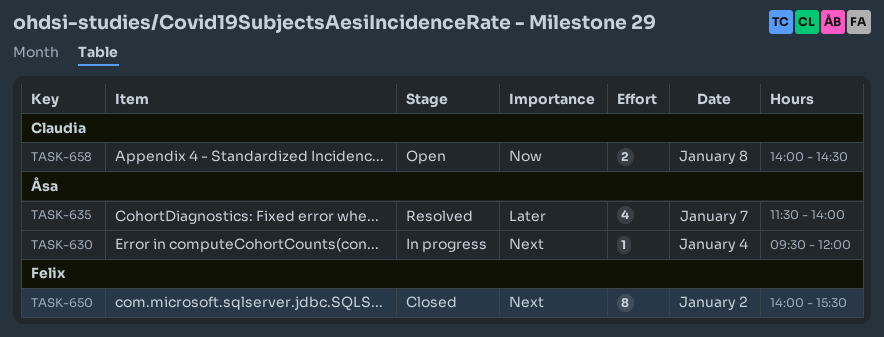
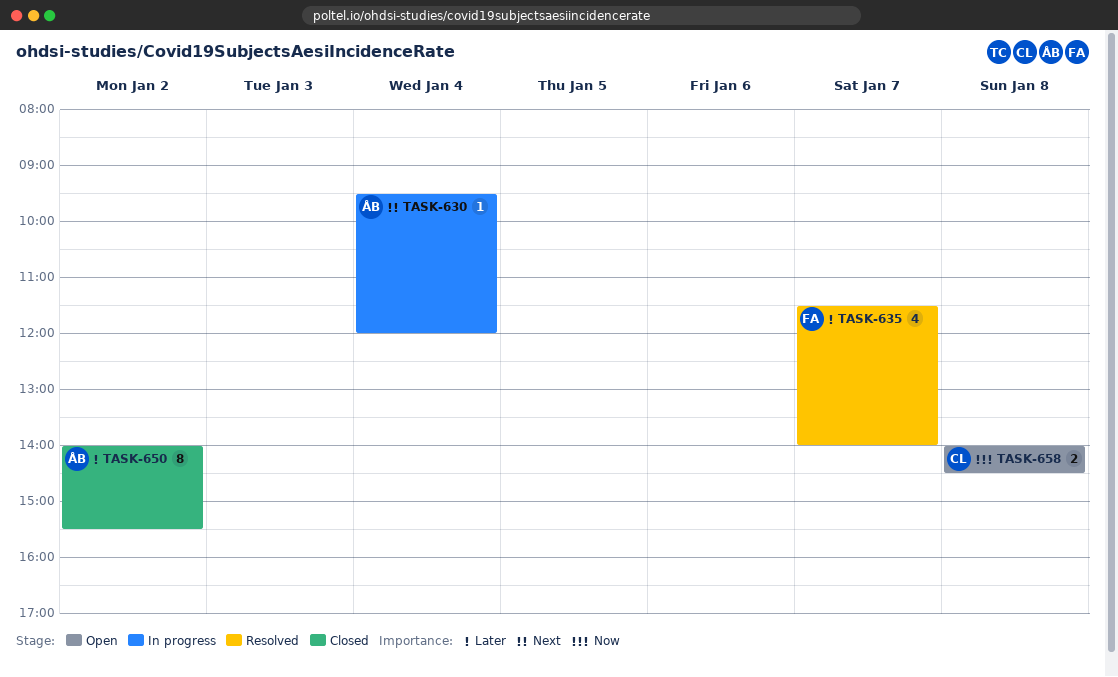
TASK-635, owner: Åsa -> Felix
TASK-650, owner: Felix -> Åsa
TASK-650, priority: Next -> Later

